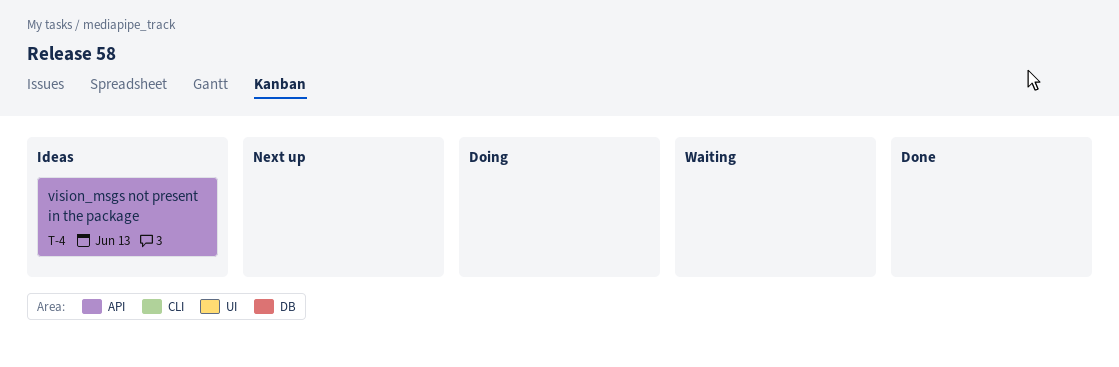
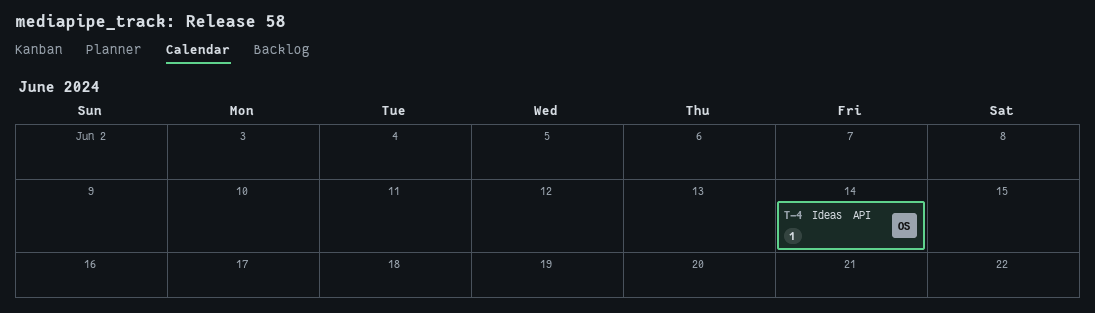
T-4, due: Jun 13 -> Jun 14

